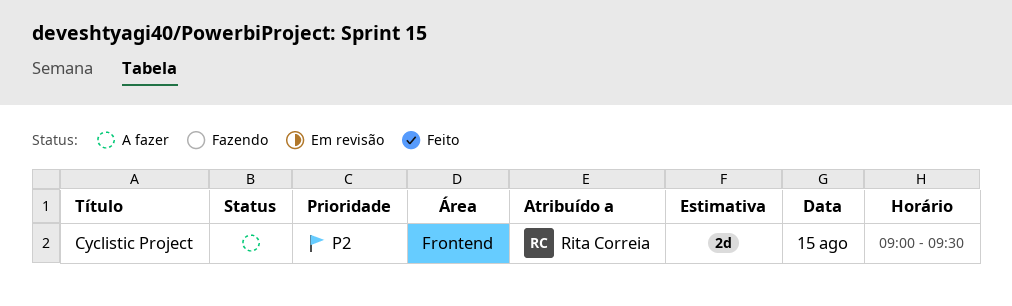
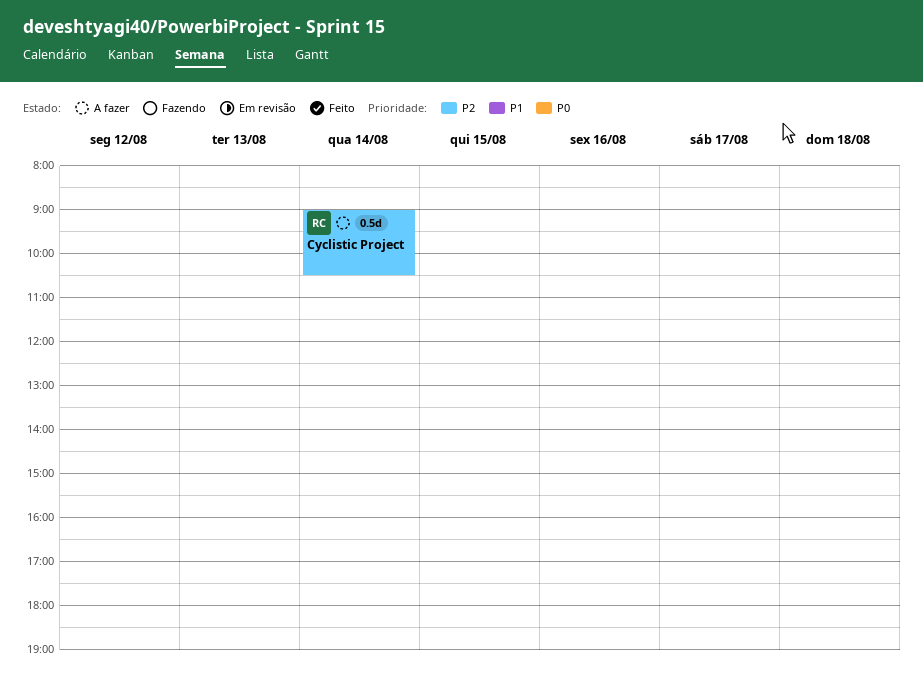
Cyclistic Project, estimate: 2d -> 0.5d
Cyclistic Project, day: Aug 15 -> Aug 14
Cyclistic Project, ends: 09:30 -> 10:30

